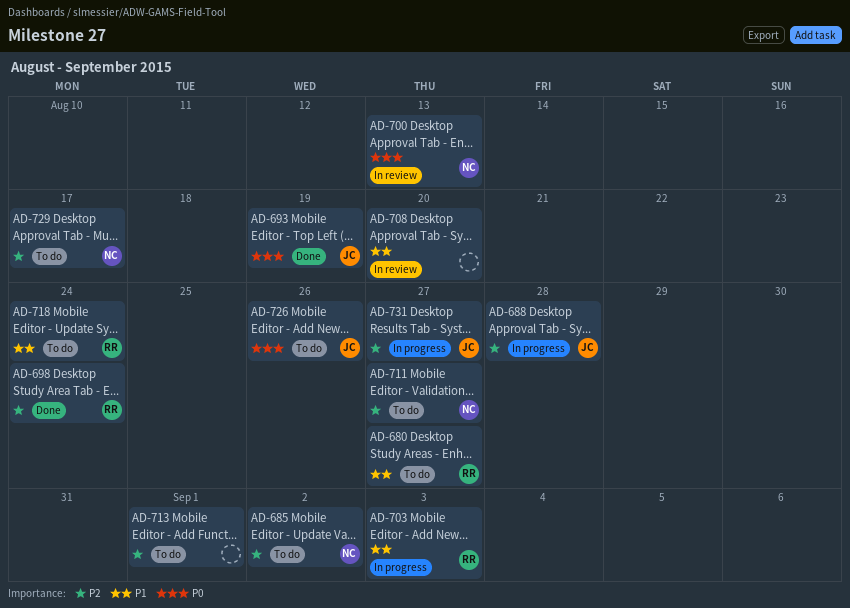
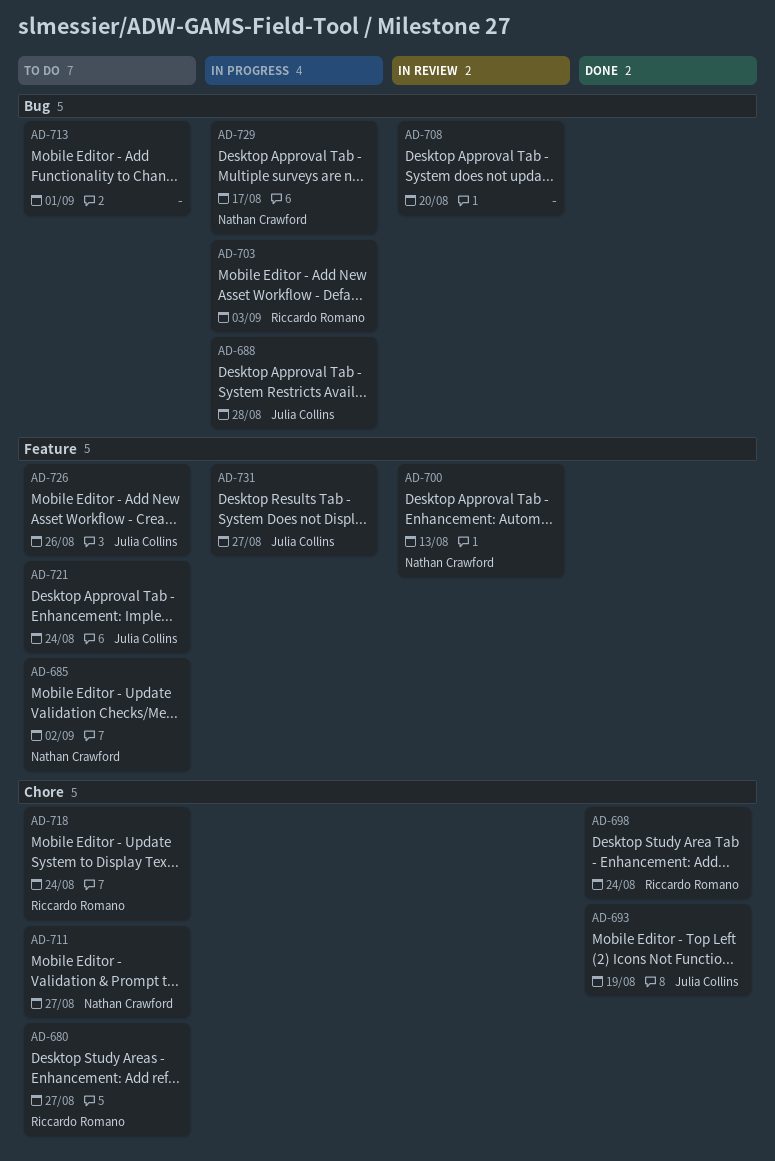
AD-721: none -> present
AD-729, status: To do -> In progress

